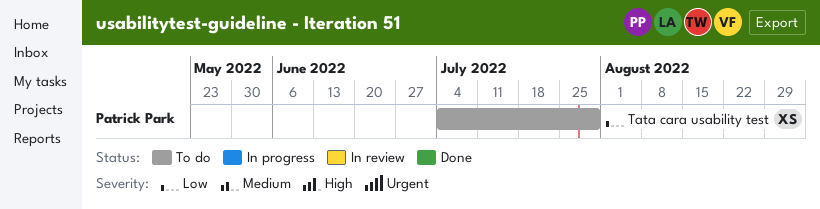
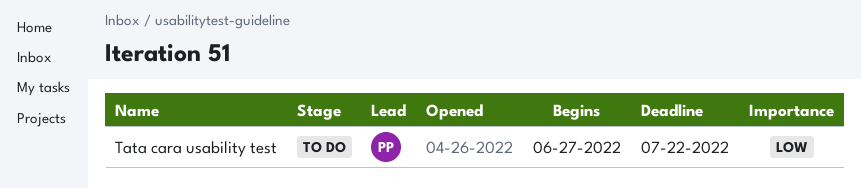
Tata cara usability test, start: Jul 4 -> Jun 27
Tata cara usability test, due: Jul 29 -> Jul 22

